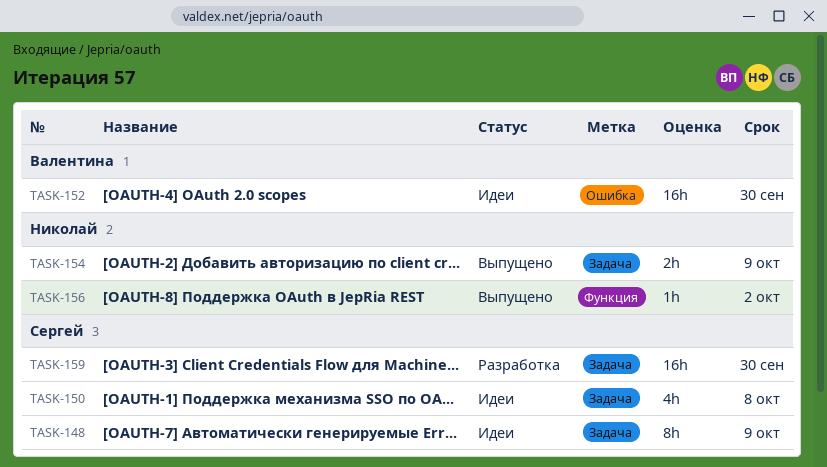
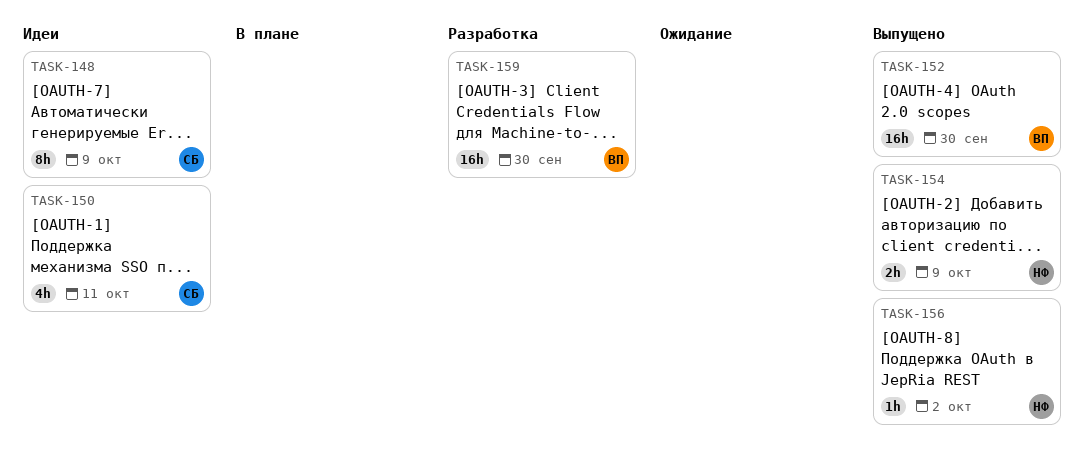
TASK-150, due: Oct 8 -> Oct 11
TASK-152, status: Идеи -> Выпущено
TASK-159, owner: Сергей -> Валентина

